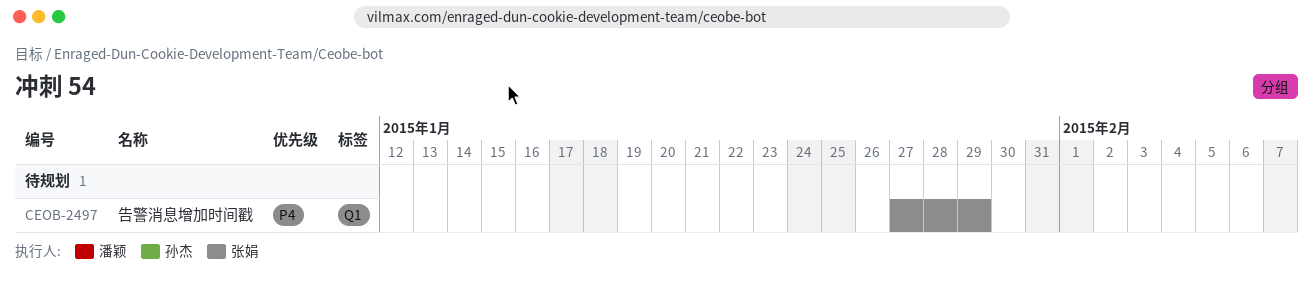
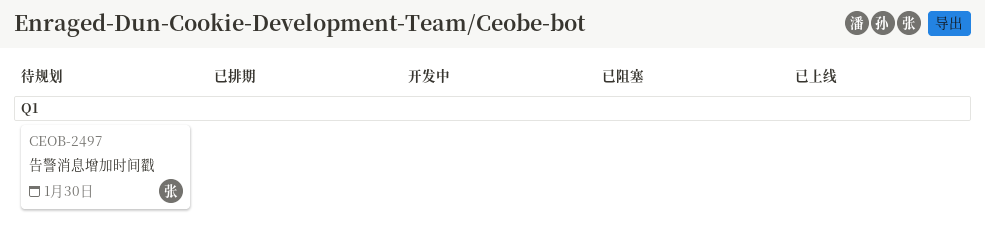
CEOB-2497, due: Jan 29 -> Jan 30

